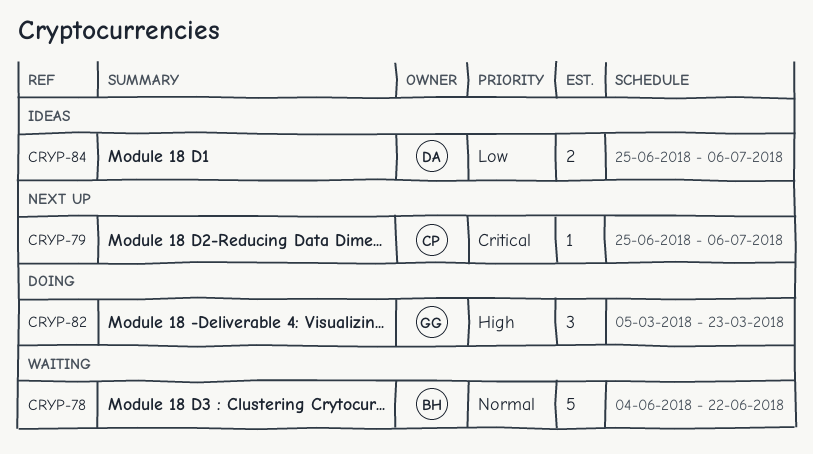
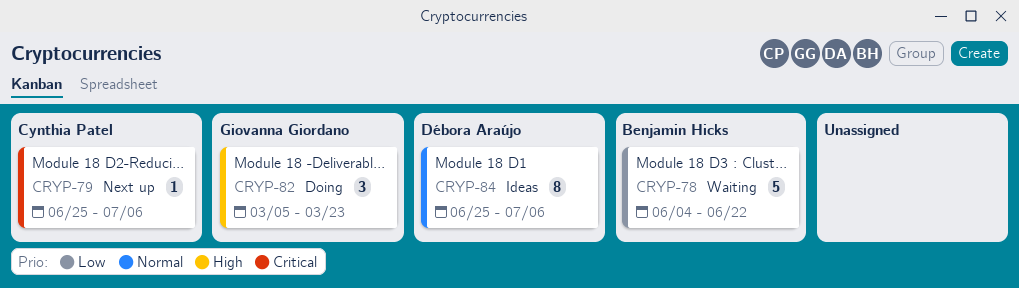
CRYP-78, priority: Normal -> Low
CRYP-84, priority: Low -> Normal
CRYP-84, estimate: 2 -> 8

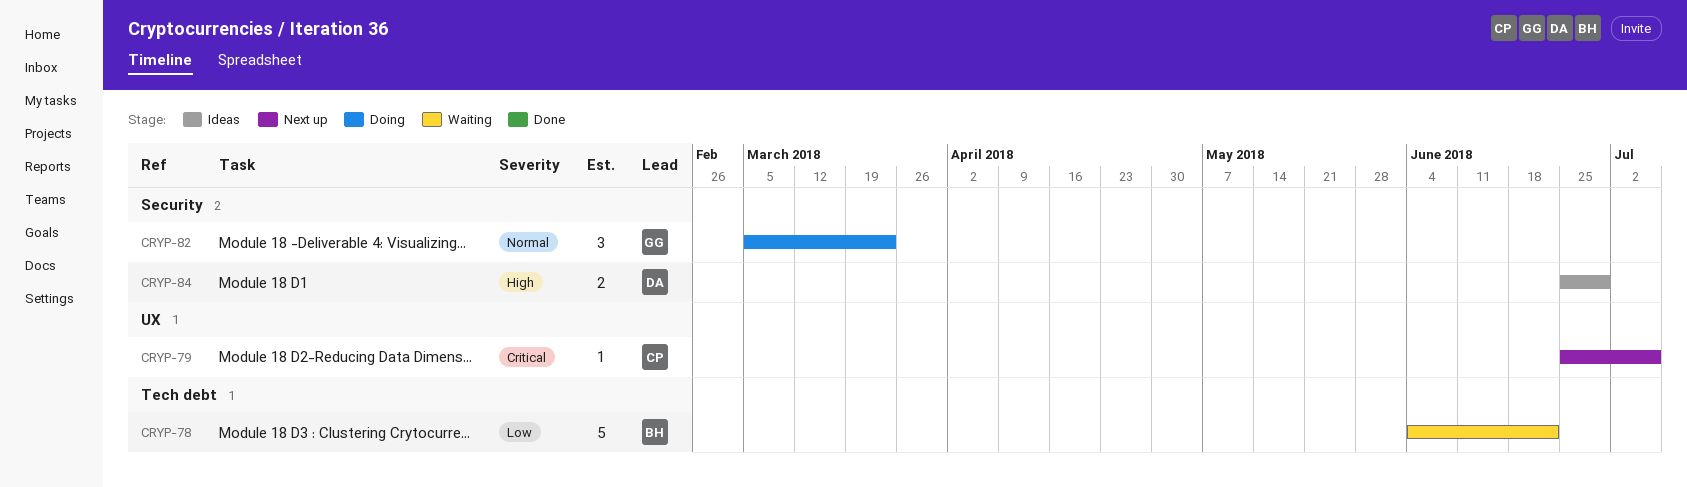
CRYP-82, priority: High -> Normal
CRYP-84, priority: Normal -> High
CRYP-84, estimate: 8 -> 2
CRYP-84, due: Jul 6 -> Jun 29

